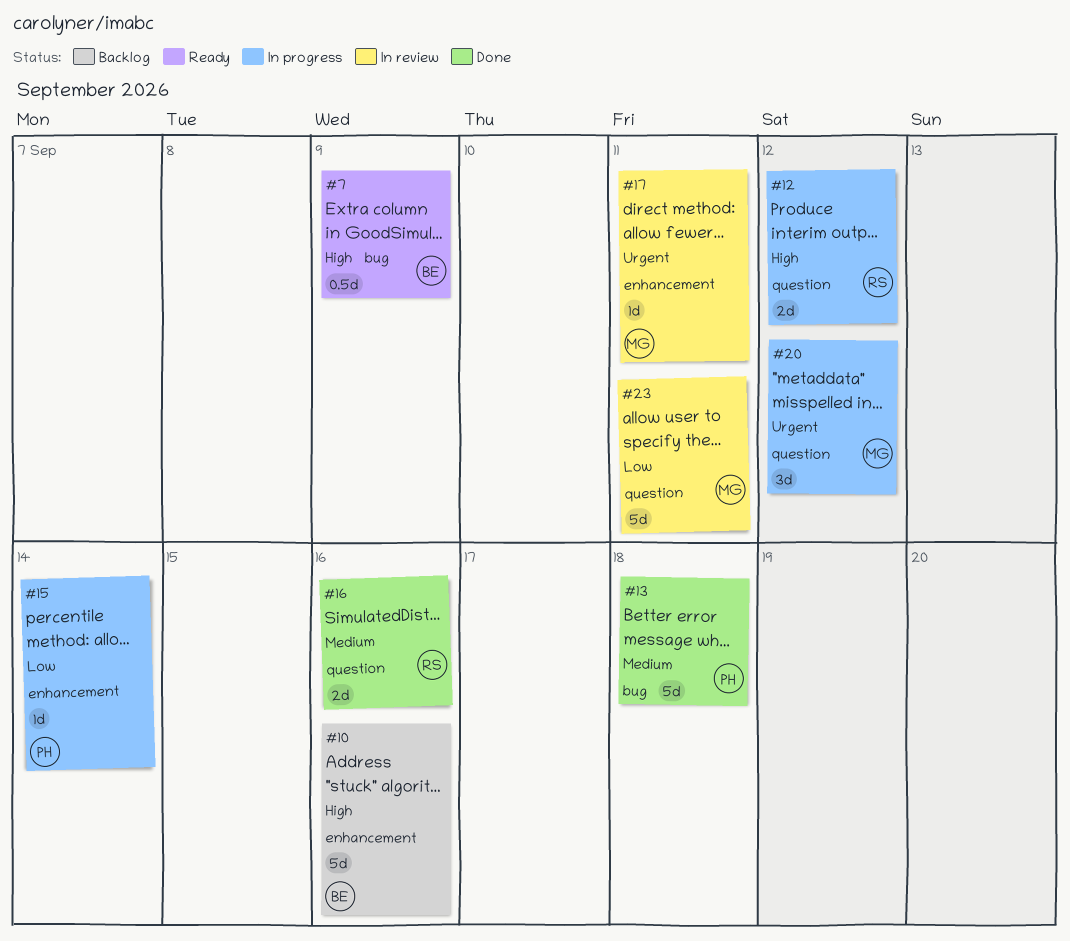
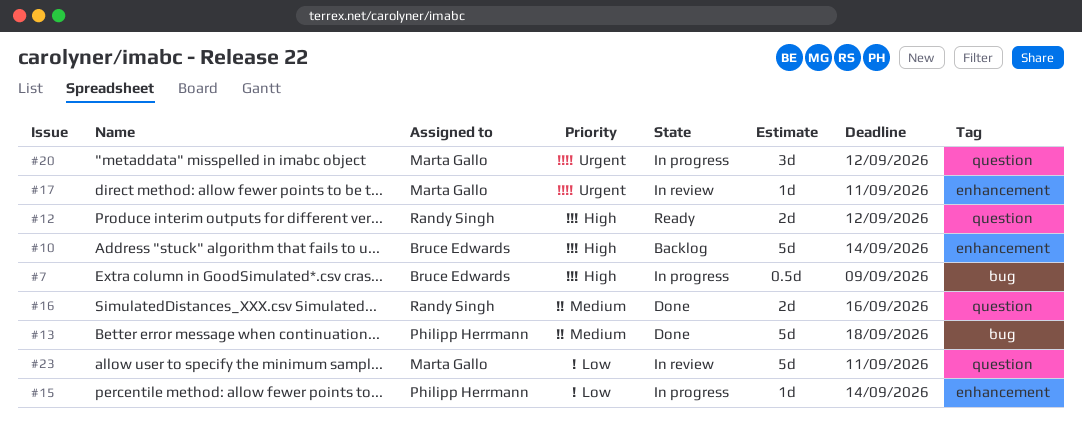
#7, status: Ready -> In progress
#10, due: Sep 16 -> Sep 14
#12, status: In progress -> Ready

